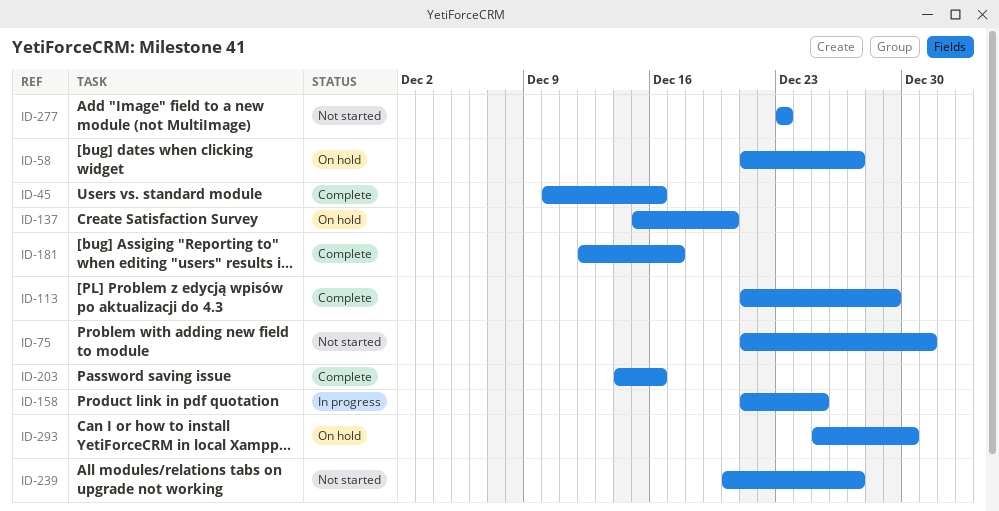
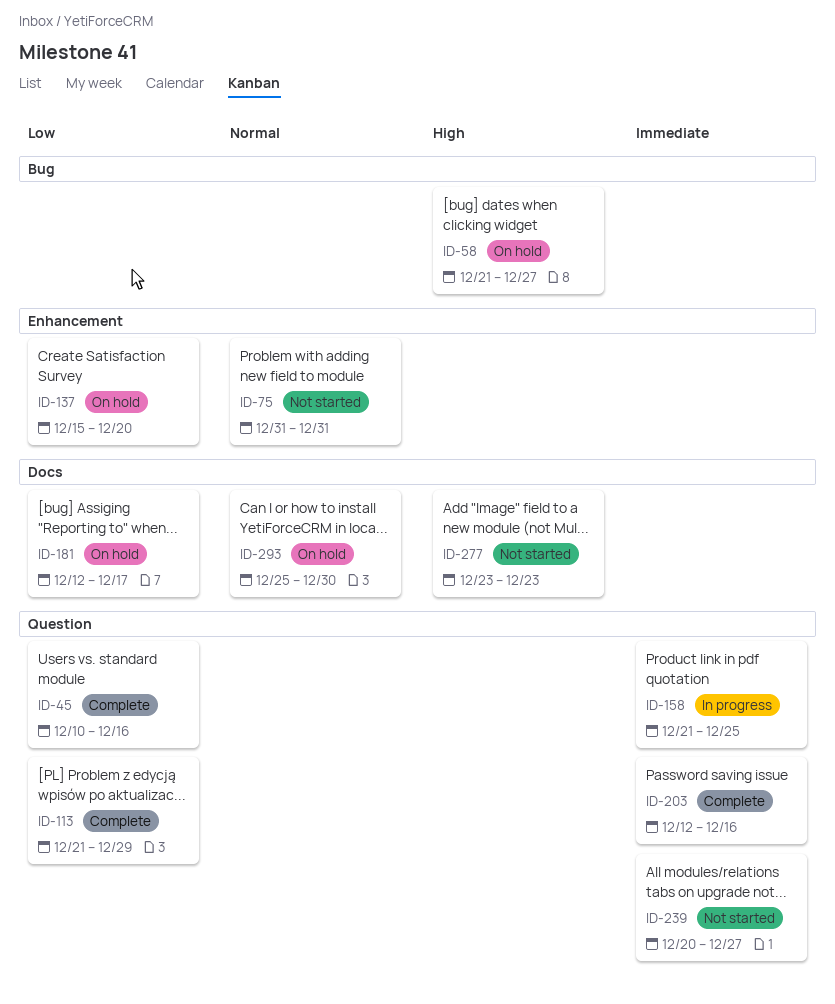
ID-75, start: Dec 21 -> Dec 31
ID-181, status: Complete -> On hold
ID-203, start: Dec 14 -> Dec 12

